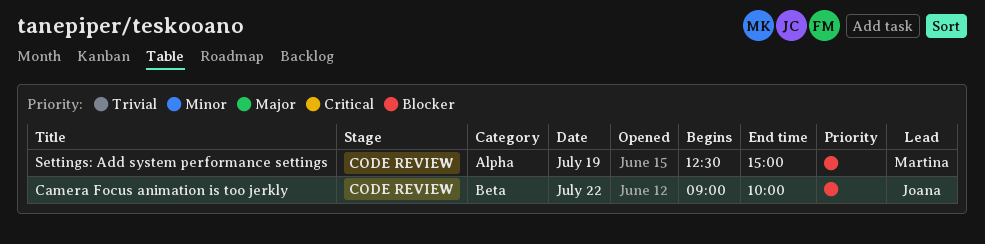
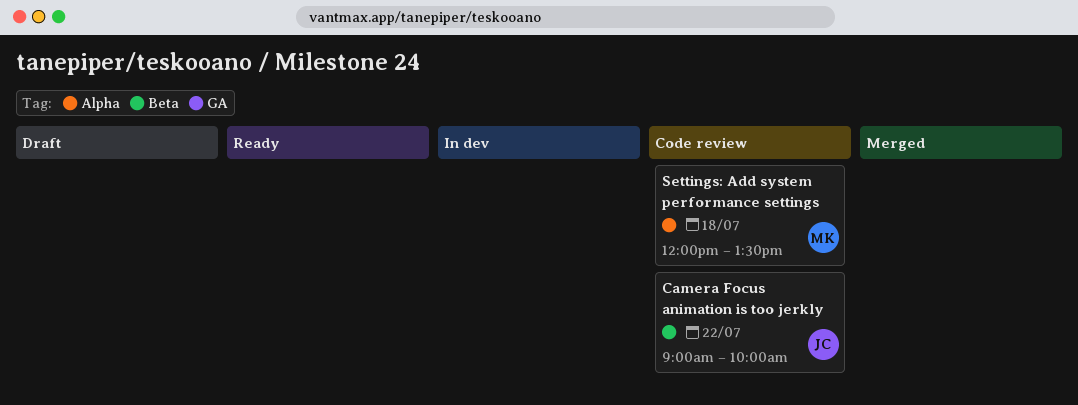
Settings: Add system performance settings, day: Jul 19 -> Jul 18
Settings: Add system performance settings, begins: 12:30 -> 12:00
Settings: Add system performance settings, ends: 15:00 -> 13:30

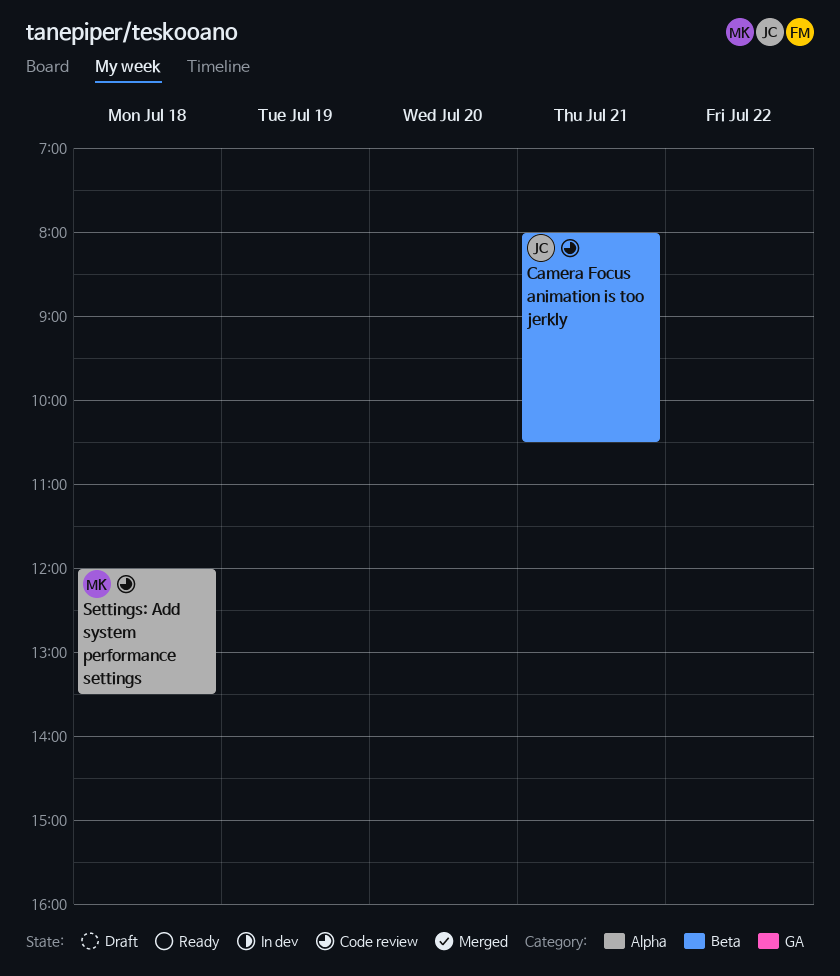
Camera Focus animation is too jerkly, day: Jul 22 -> Jul 21
Camera Focus animation is too jerkly, begins: 09:00 -> 08:00
Camera Focus animation is too jerkly, ends: 10:00 -> 10:30

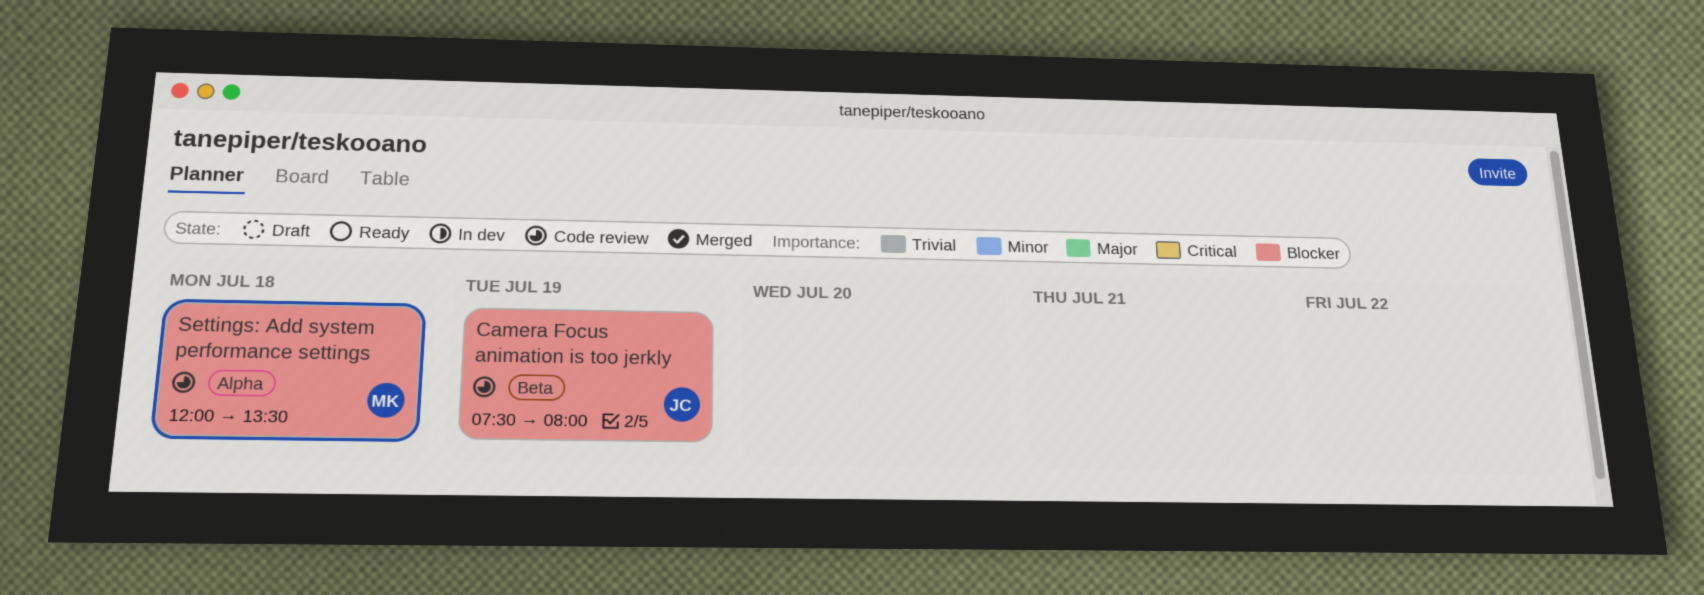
Camera Focus animation is too jerkly, day: Jul 21 -> Jul 19
Camera Focus animation is too jerkly, begins: 08:00 -> 07:30
Camera Focus animation is too jerkly, ends: 10:30 -> 08:00

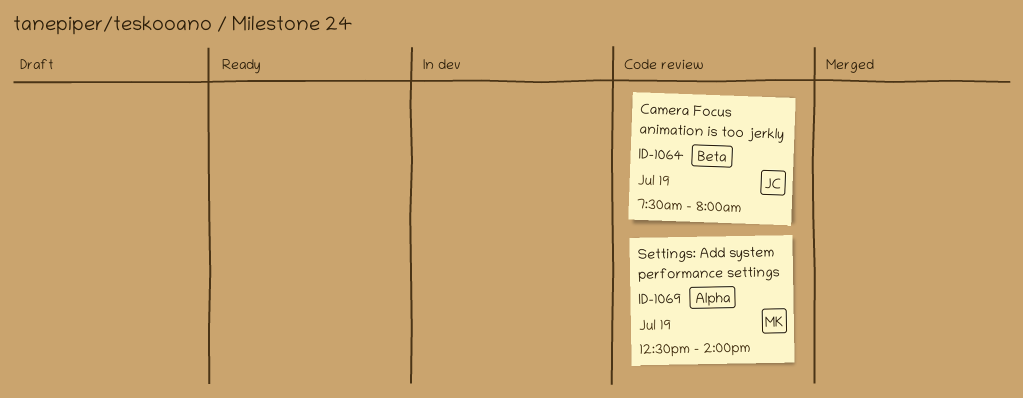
Settings: Add system performance settings, day: Jul 18 -> Jul 19
Settings: Add system performance settings, begins: 12:00 -> 12:30
Settings: Add system performance settings, ends: 13:30 -> 14:00

